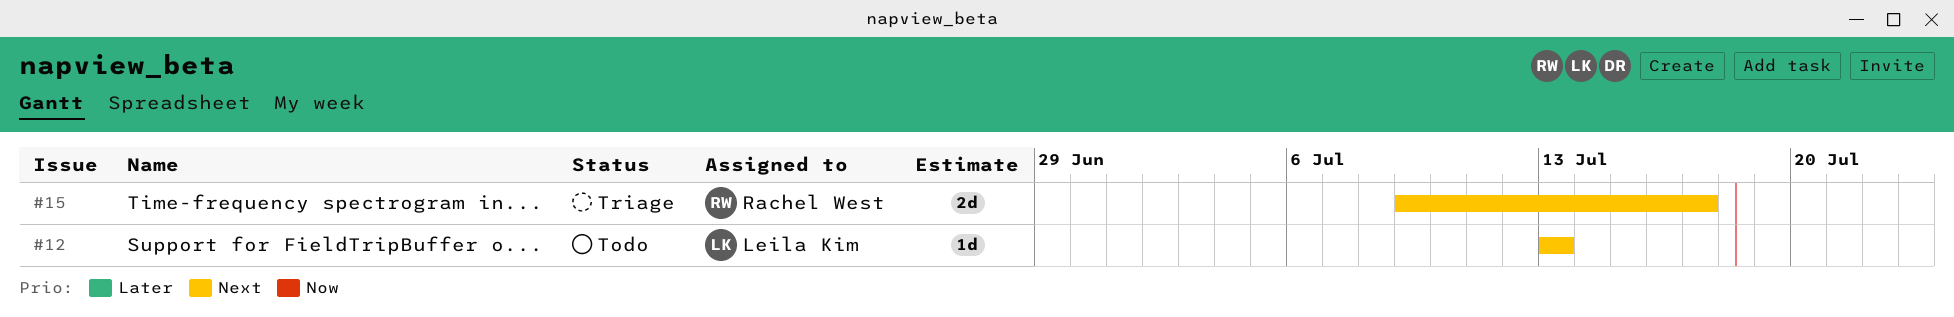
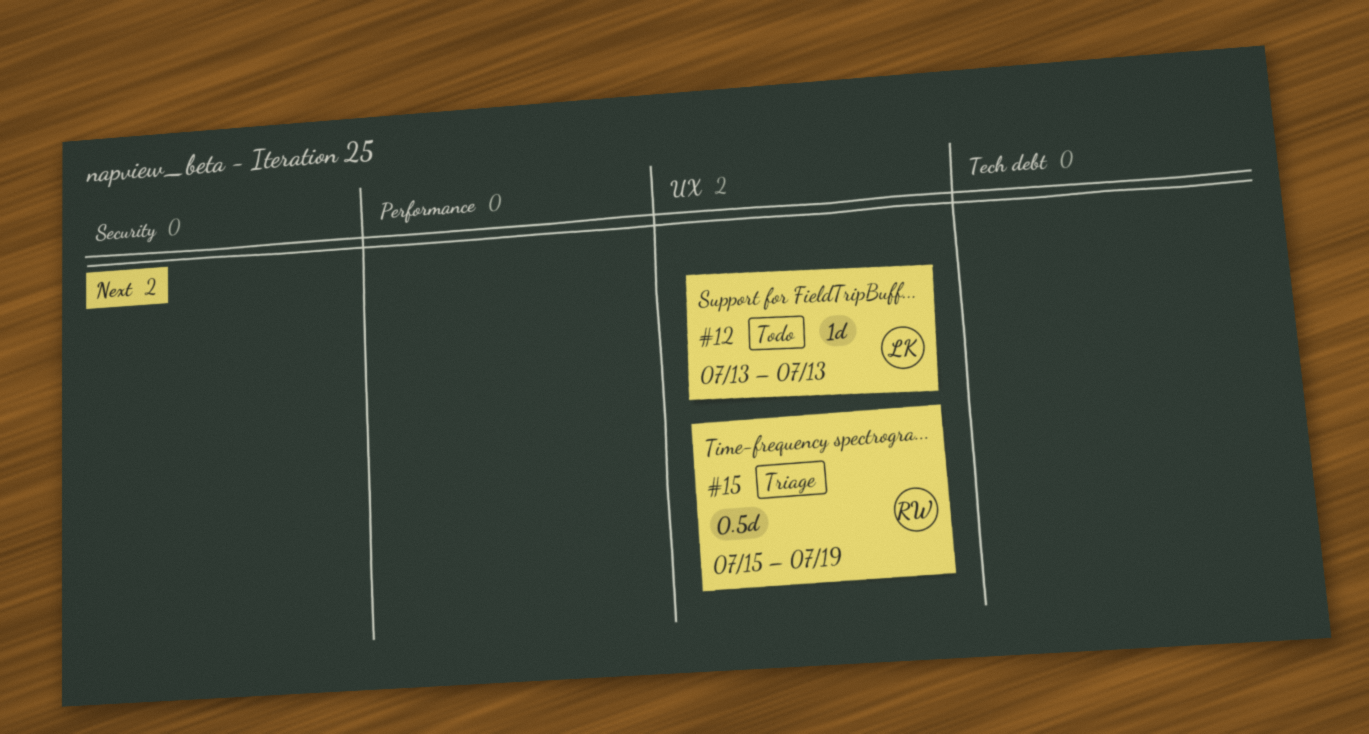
#15, estimate: 2d -> 0.5d
#15, start: Jul 9 -> Jul 15
#15, due: Jul 17 -> Jul 19

